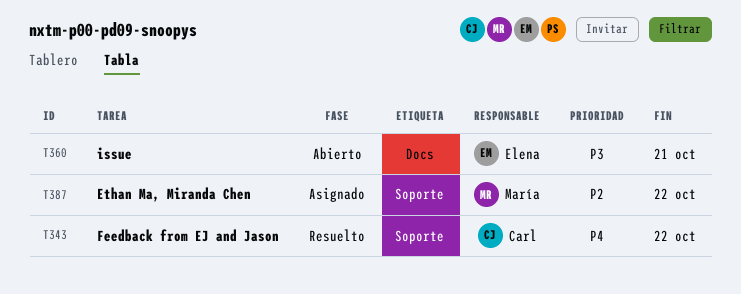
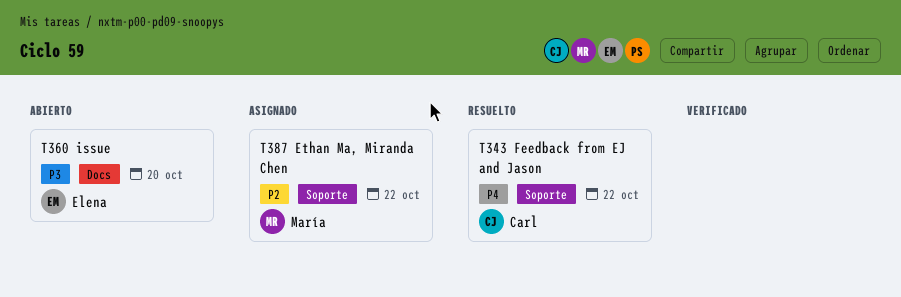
T360, due: Oct 21 -> Oct 20

